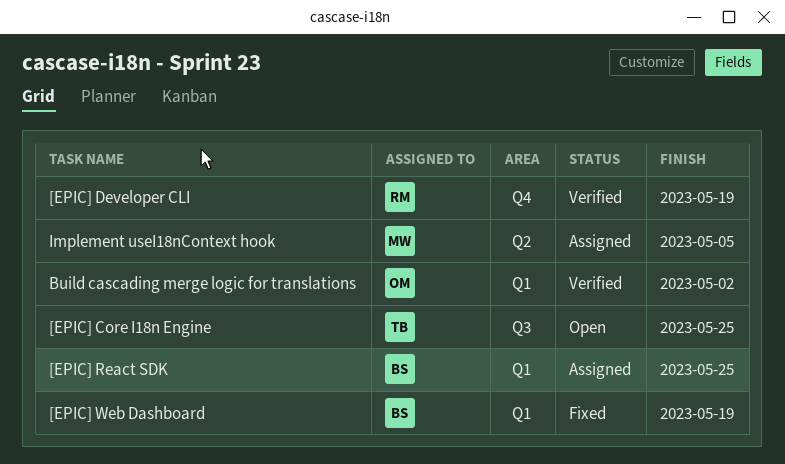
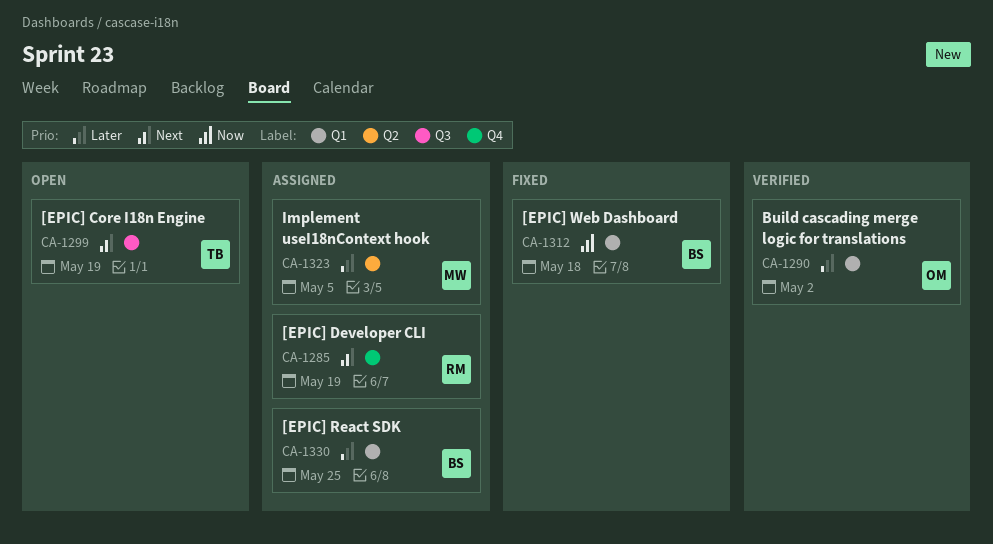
[EPIC] Core I18n Engine, due: May 25 -> May 19
[EPIC] Developer CLI, status: Verified -> Assigned
[EPIC] Web Dashboard, due: May 19 -> May 18

